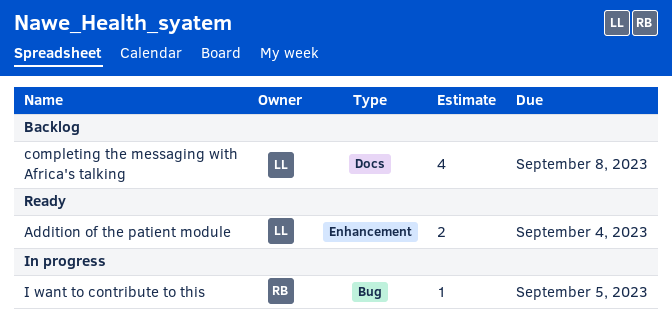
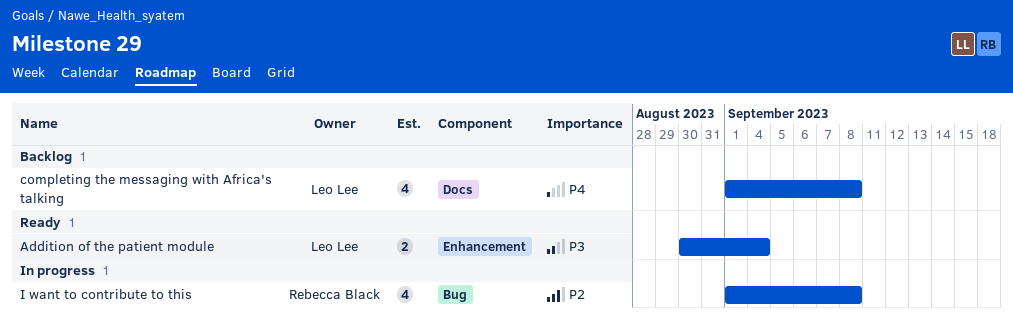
I want to contribute to this, estimate: 1 -> 4
I want to contribute to this, due: Sep 5 -> Sep 8

